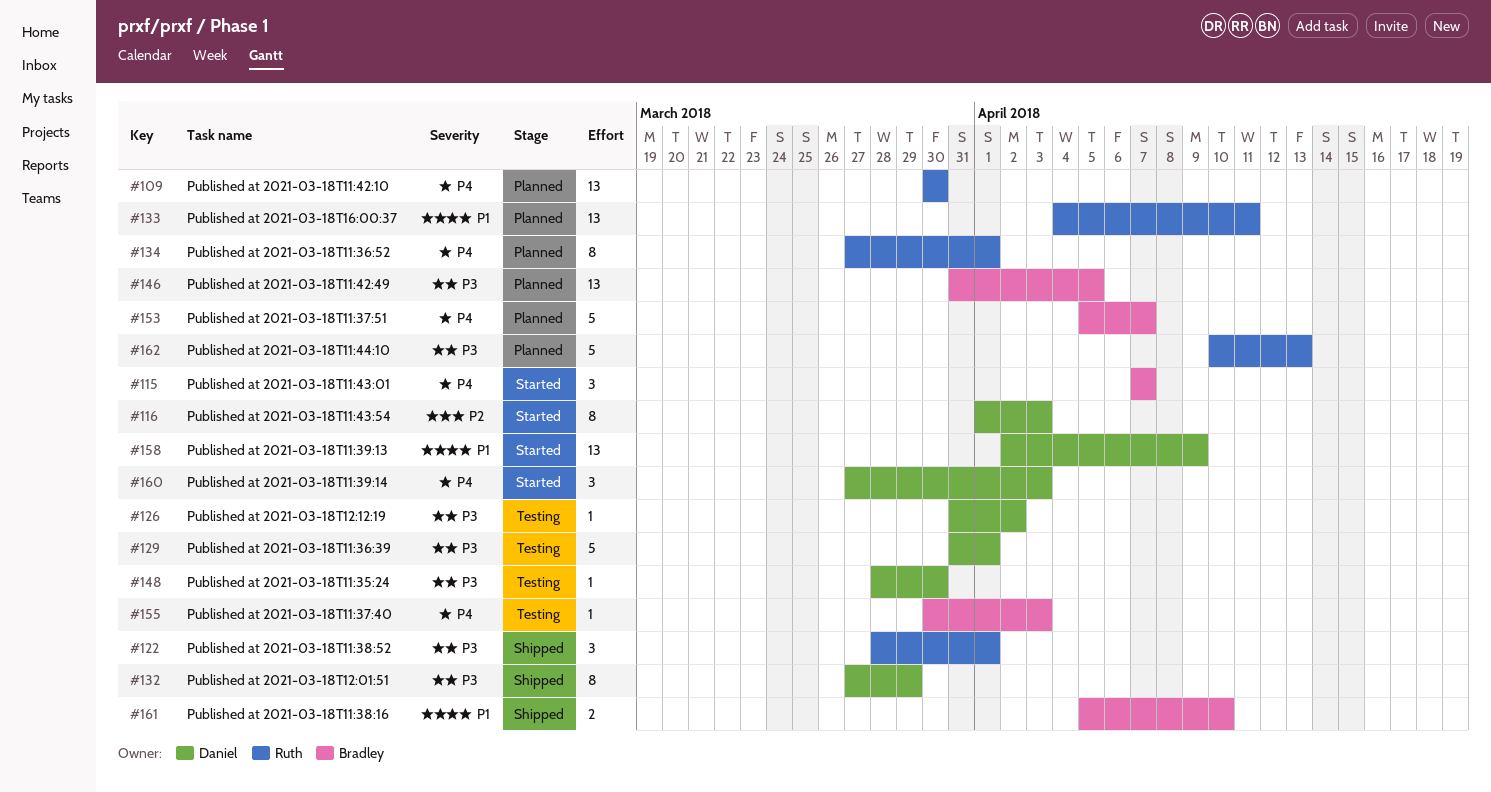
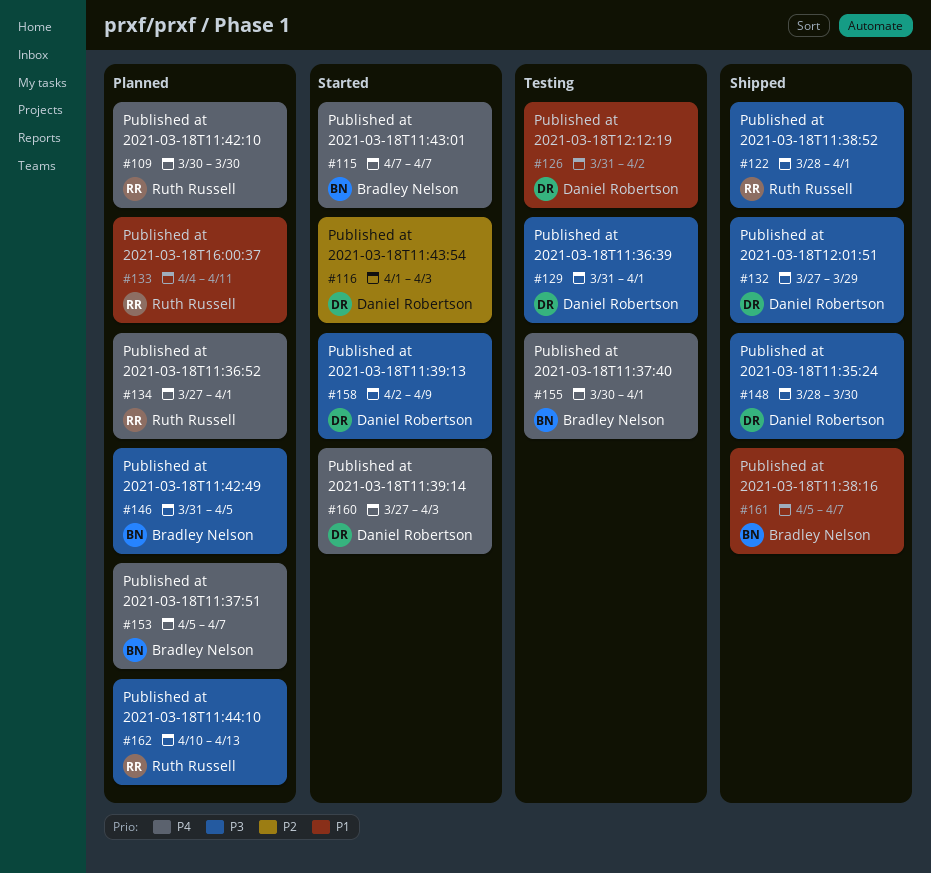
#126, priority: P3 -> P1
#148, status: Testing -> Shipped
#155, due: Apr 3 -> Apr 1
#158, priority: P1 -> P3
#161, due: Apr 10 -> Apr 7

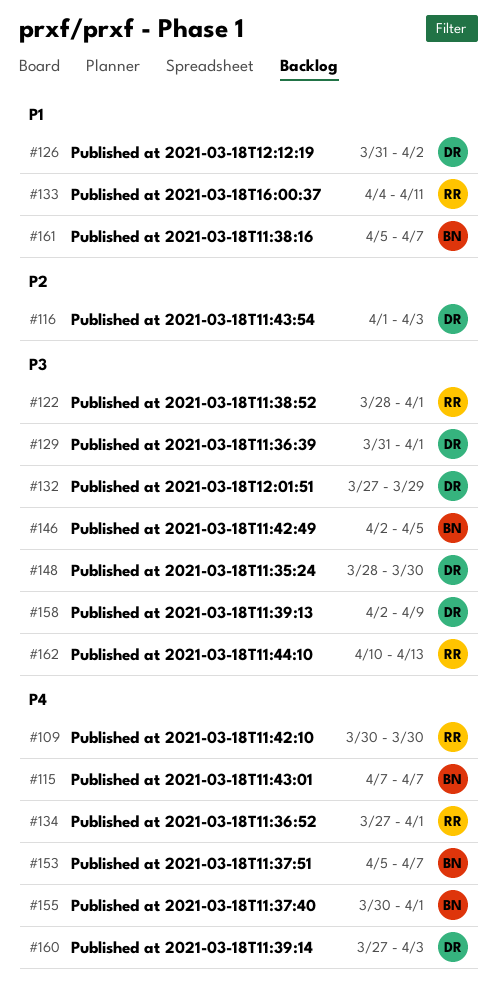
#146, start: Mar 31 -> Apr 2

